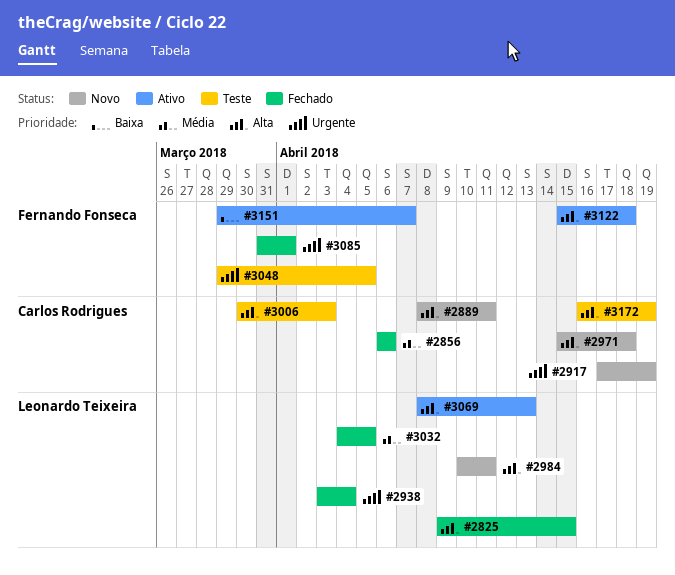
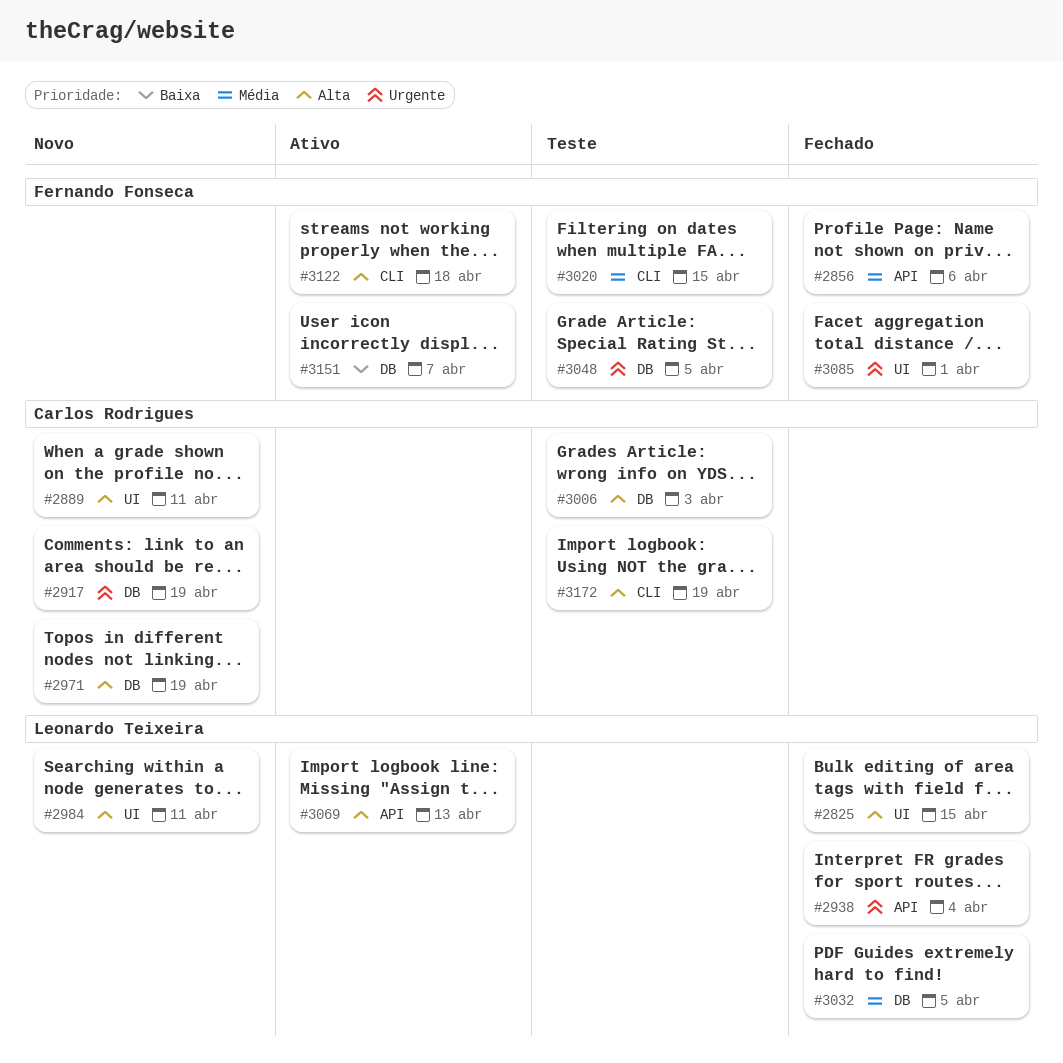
#2856, owner: Carlos Rodrigues -> Fernando Fonseca
#2971, due: Apr 18 -> Apr 19
#3020: none -> present

